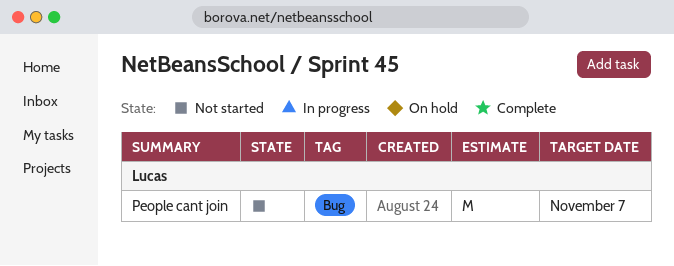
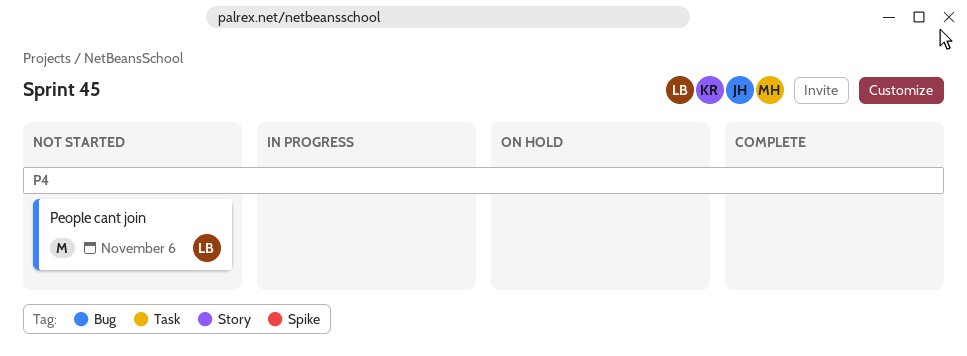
People cant join, due: Nov 7 -> Nov 6

